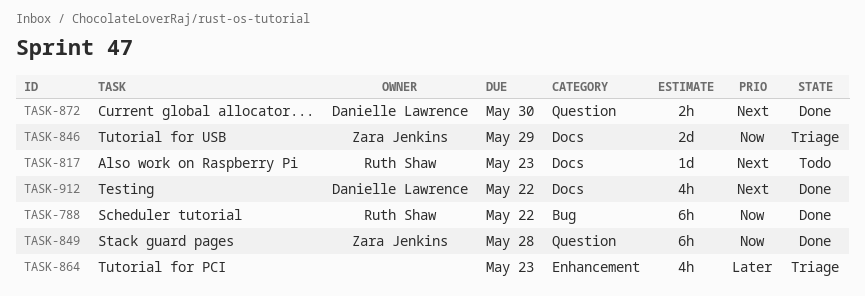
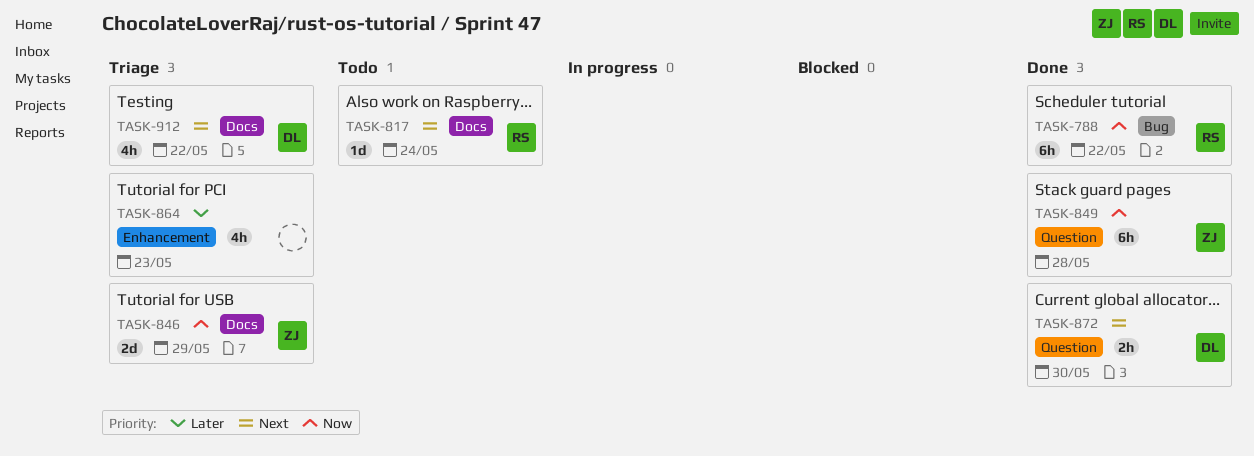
TASK-817, due: May 23 -> May 24
TASK-912, status: Done -> Triage

